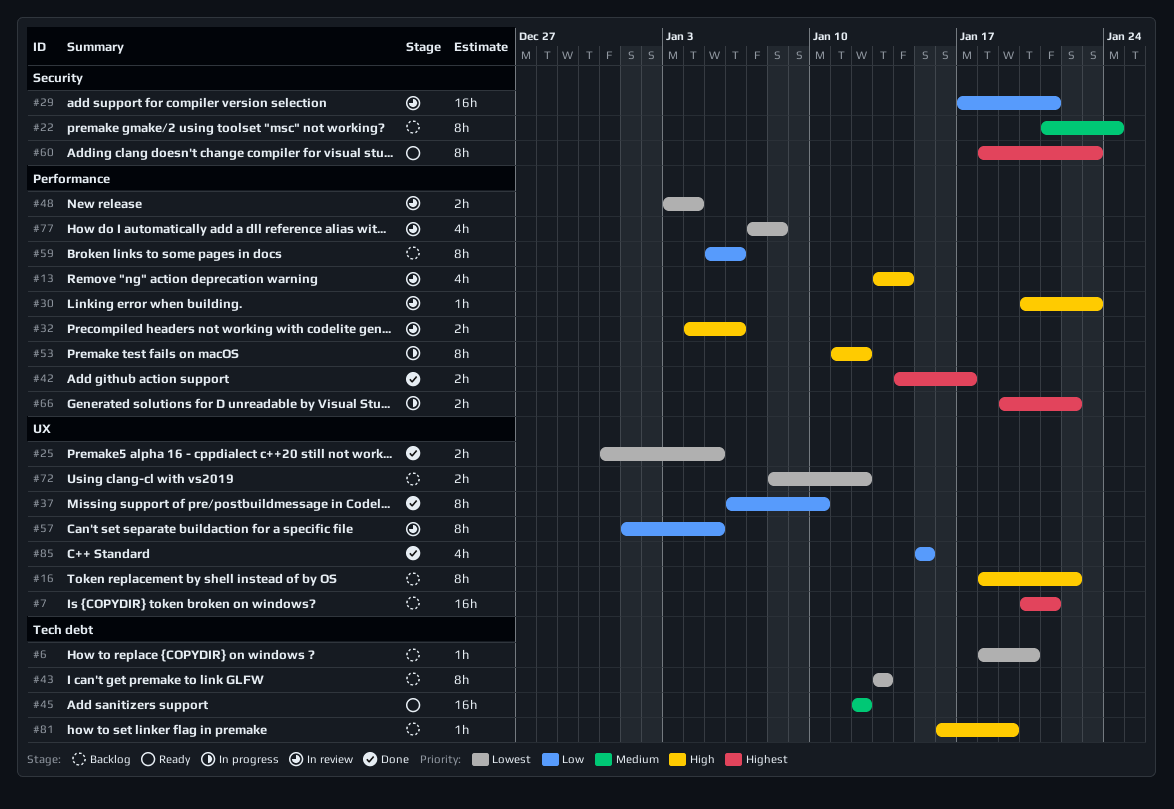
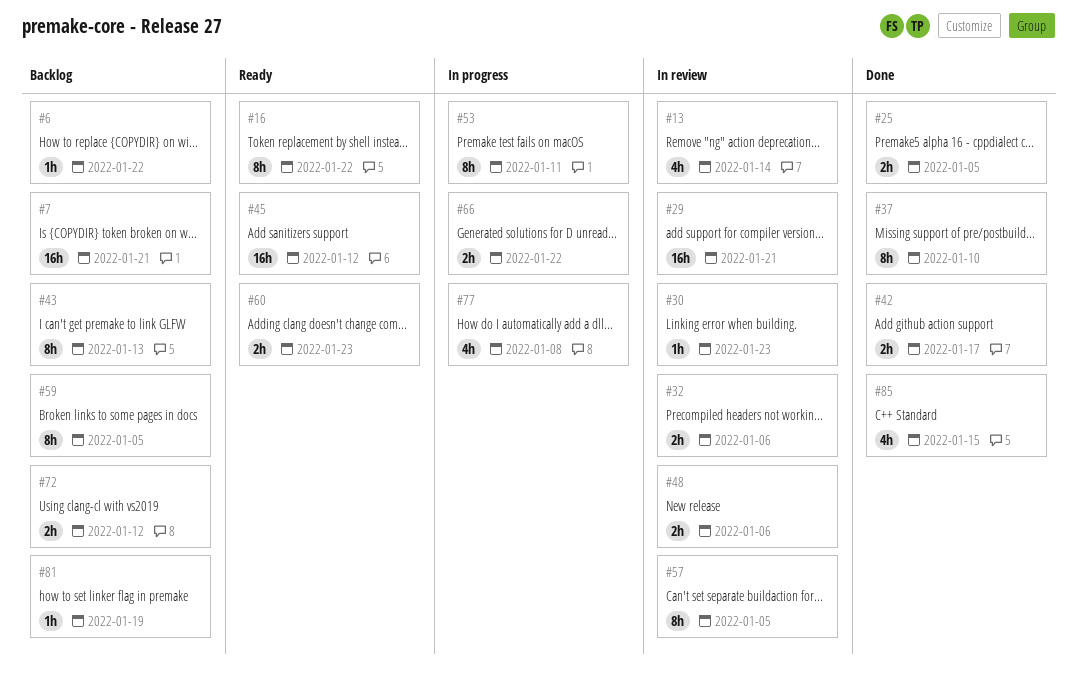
#6, due: Jan 20 -> Jan 22
#16, status: Backlog -> Ready
#22: present -> none
#48, due: Jan 4 -> Jan 6
#53, due: Jan 12 -> Jan 11
#59, due: Jan 6 -> Jan 5
#60, estimate: 8h -> 2h
#77, status: In review -> In progress

